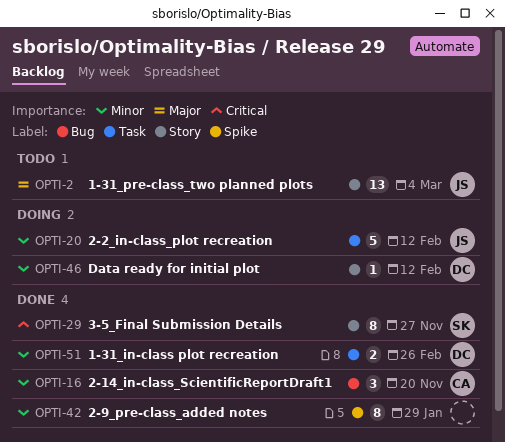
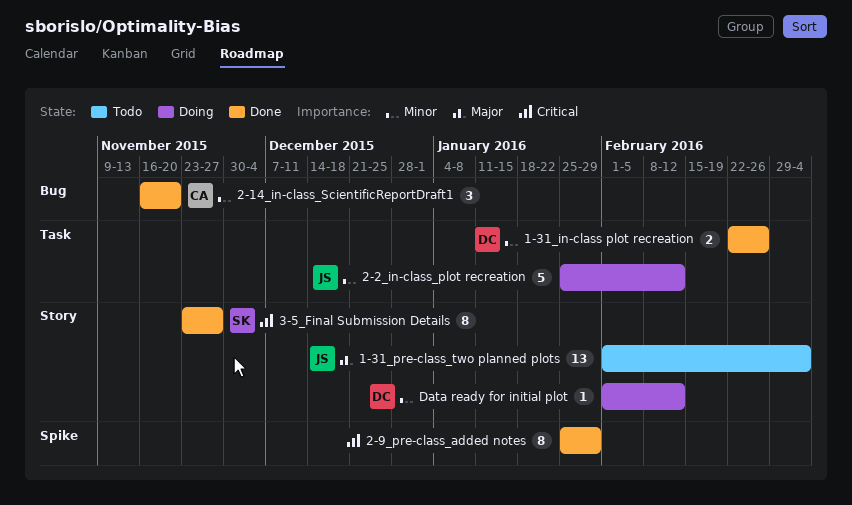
2-9_pre-class_added notes, priority: Minor -> Critical

